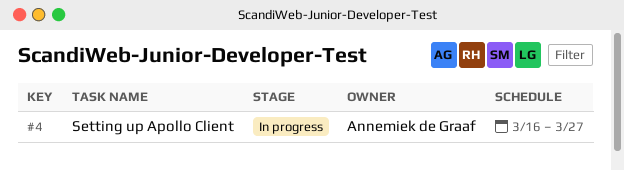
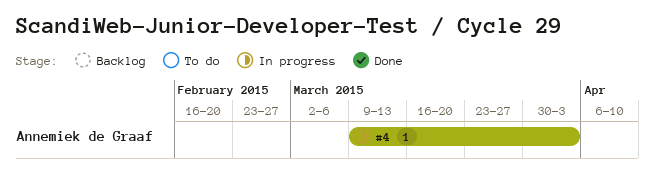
#4, start: Mar 16 -> Mar 9
#4, due: Mar 27 -> Apr 3

